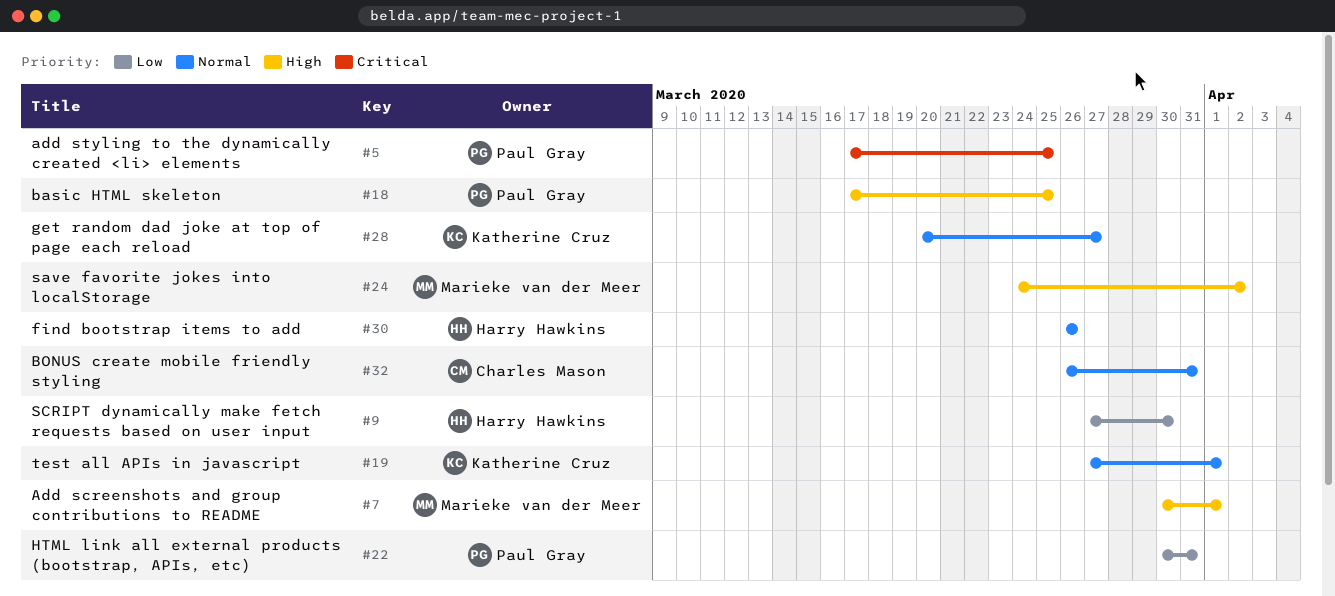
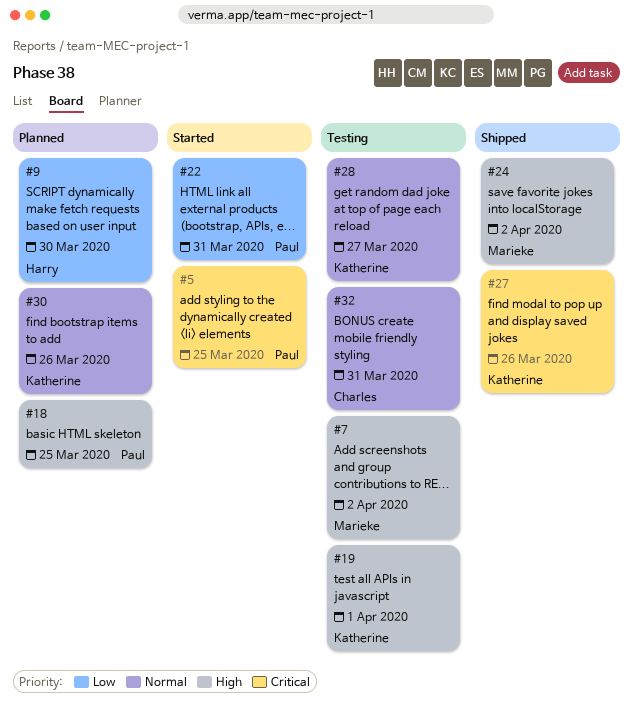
#7, due: Apr 1 -> Apr 2
#19, priority: Normal -> High
#27: none -> present
#30, owner: Harry Hawkins -> Katherine Cruz

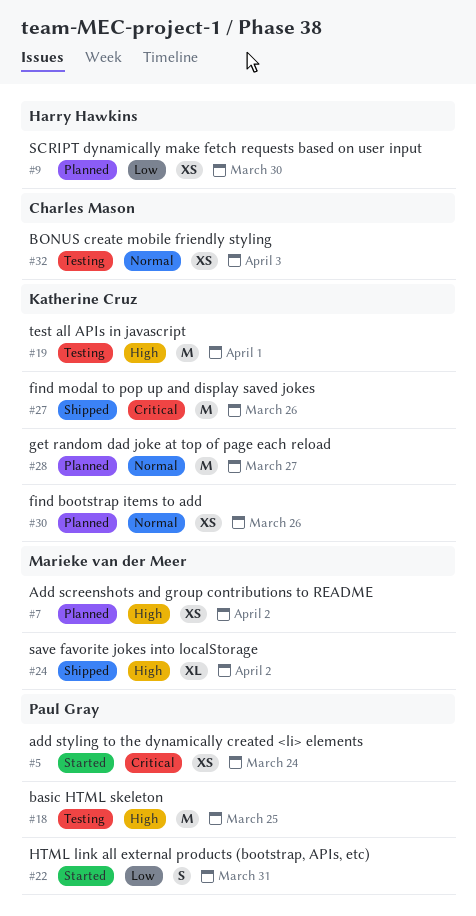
#5, due: Mar 25 -> Mar 24
#7, status: Testing -> Planned
#18, status: Planned -> Testing
#28, status: Testing -> Planned
#32, due: Mar 31 -> Apr 3

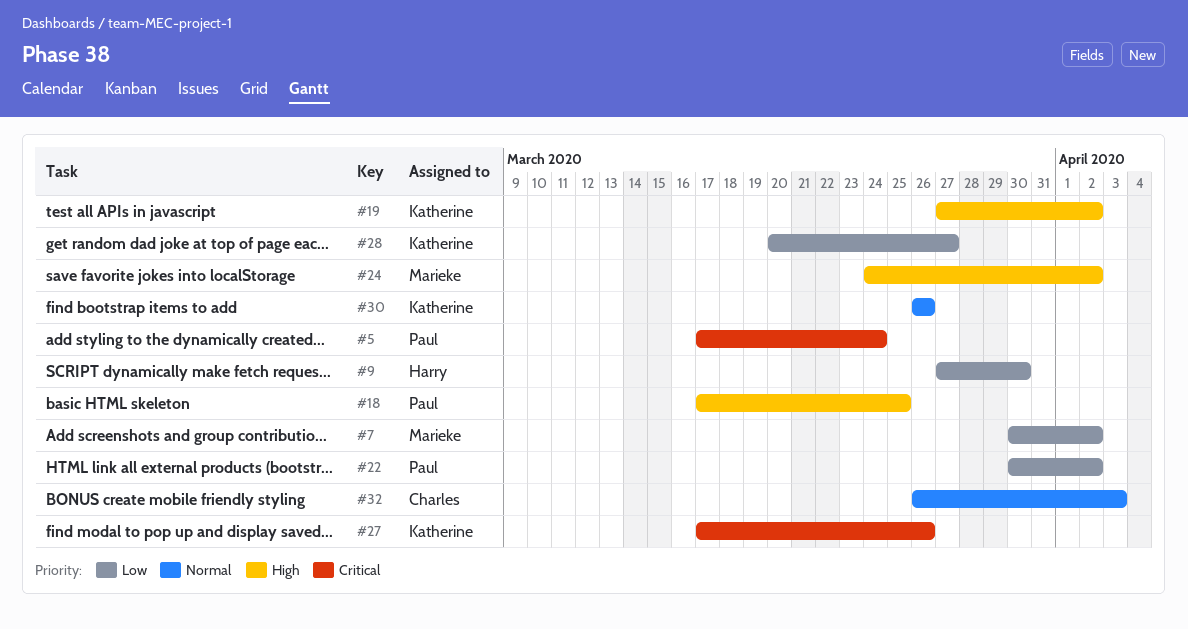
#7, priority: High -> Low
#19, due: Apr 1 -> Apr 2
#22, due: Mar 31 -> Apr 2
#28, priority: Normal -> Low

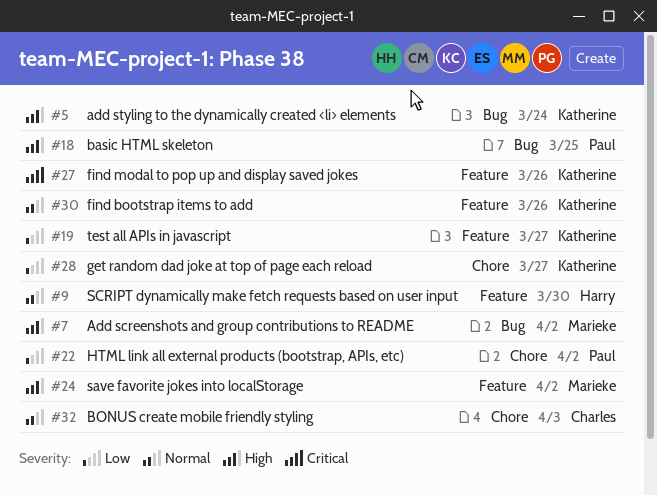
#5, owner: Paul -> Katherine
#5, priority: Critical -> High
#7, priority: Low -> High
#9, priority: Low -> Normal
#19, priority: High -> Low
#19, due: Apr 2 -> Mar 27

